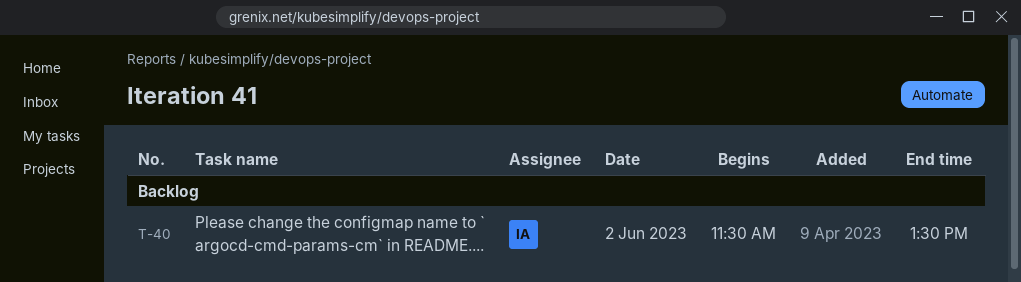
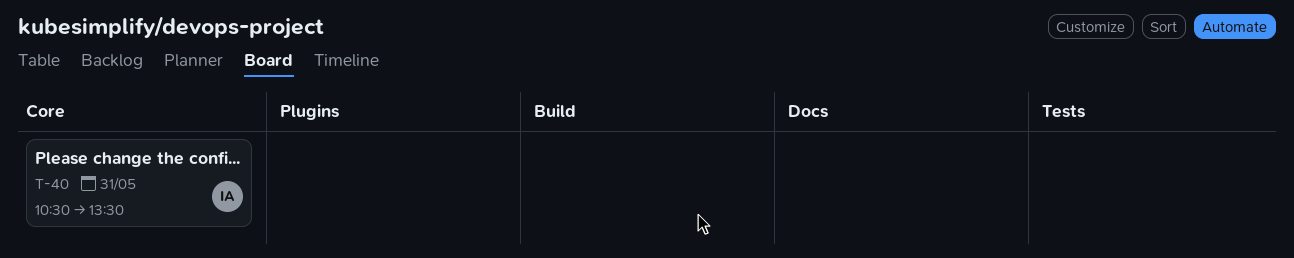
T-40, day: Jun 2 -> May 31
T-40, begins: 11:30 -> 10:30

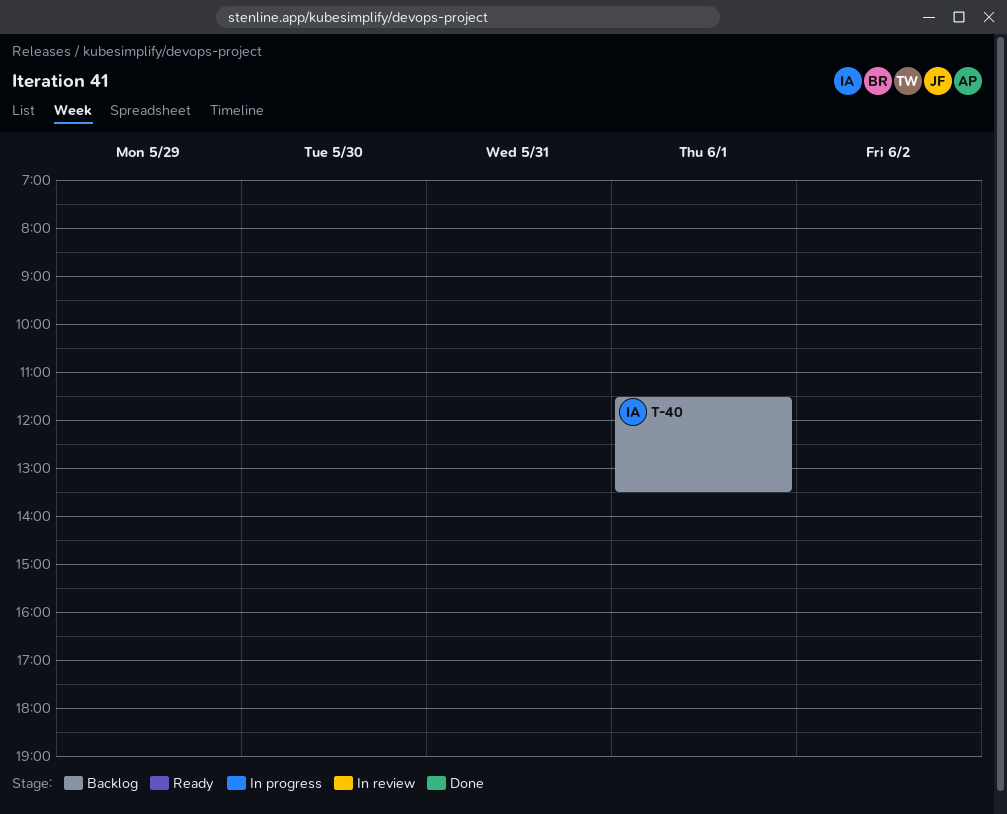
T-40, day: May 31 -> Jun 1
T-40, begins: 10:30 -> 11:30

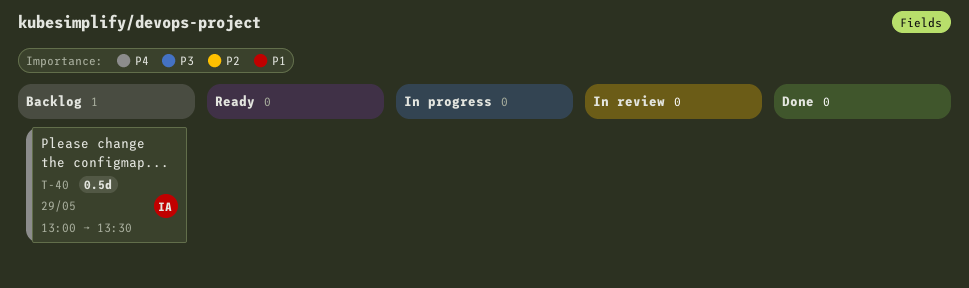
T-40, day: Jun 1 -> May 29
T-40, begins: 11:30 -> 13:00

